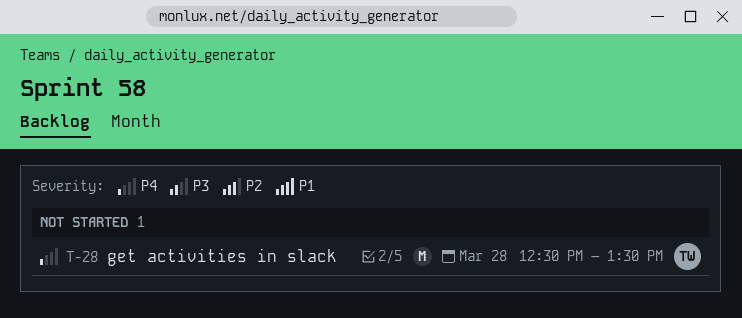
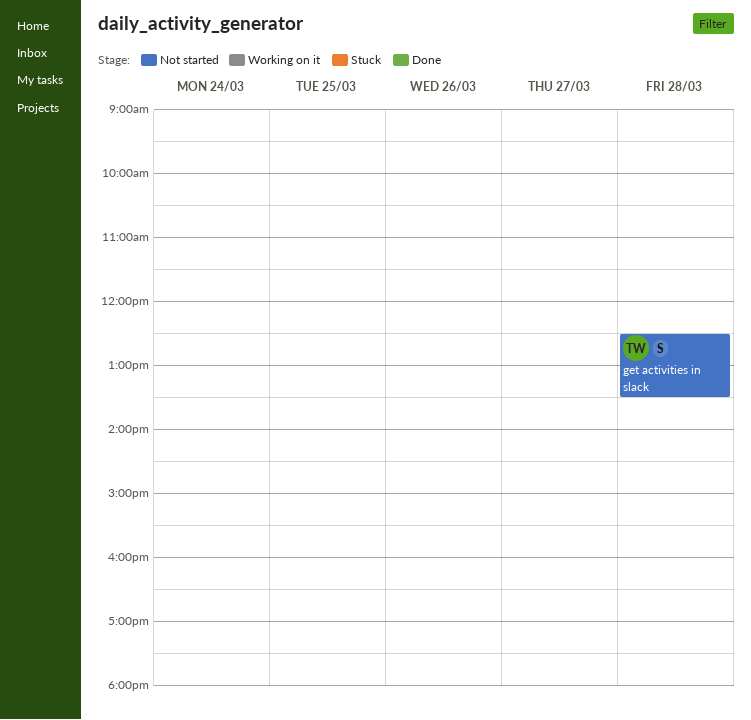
get activities in slack, estimate: M -> S

